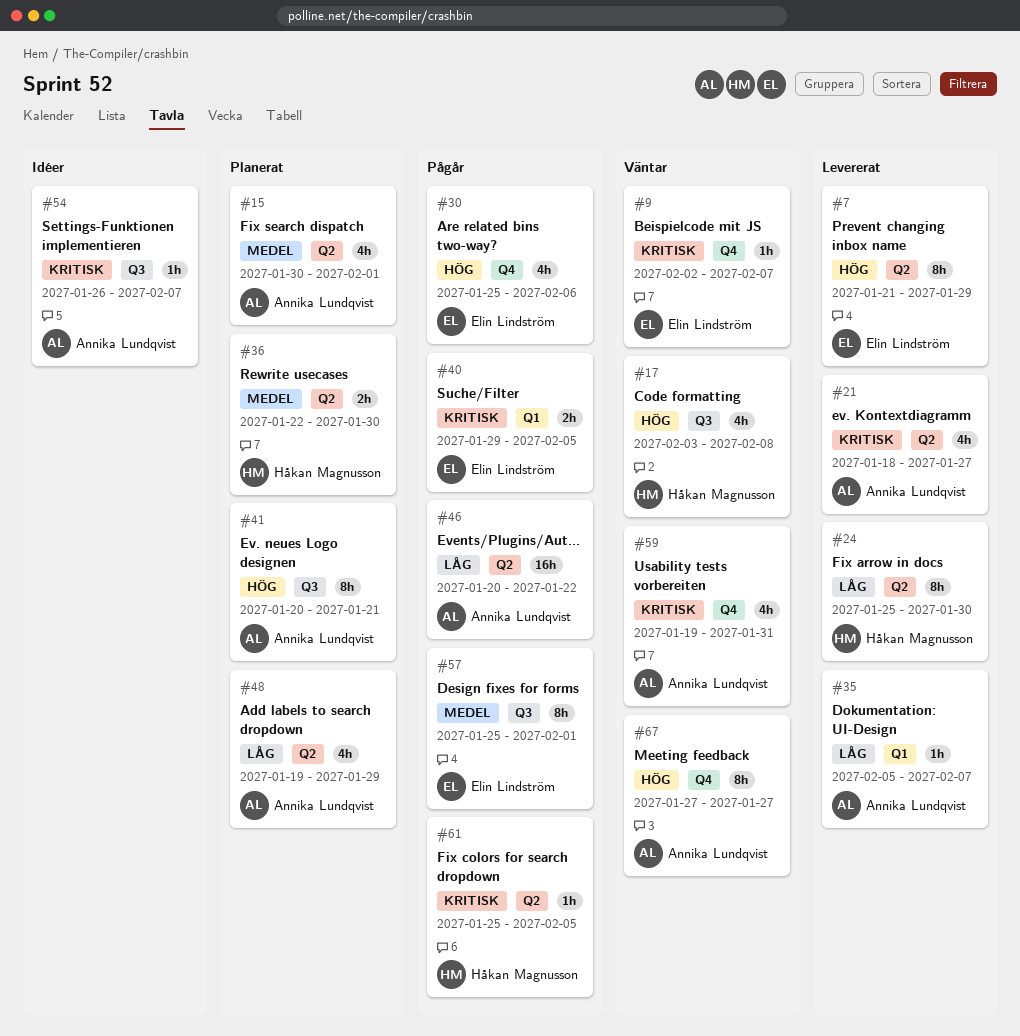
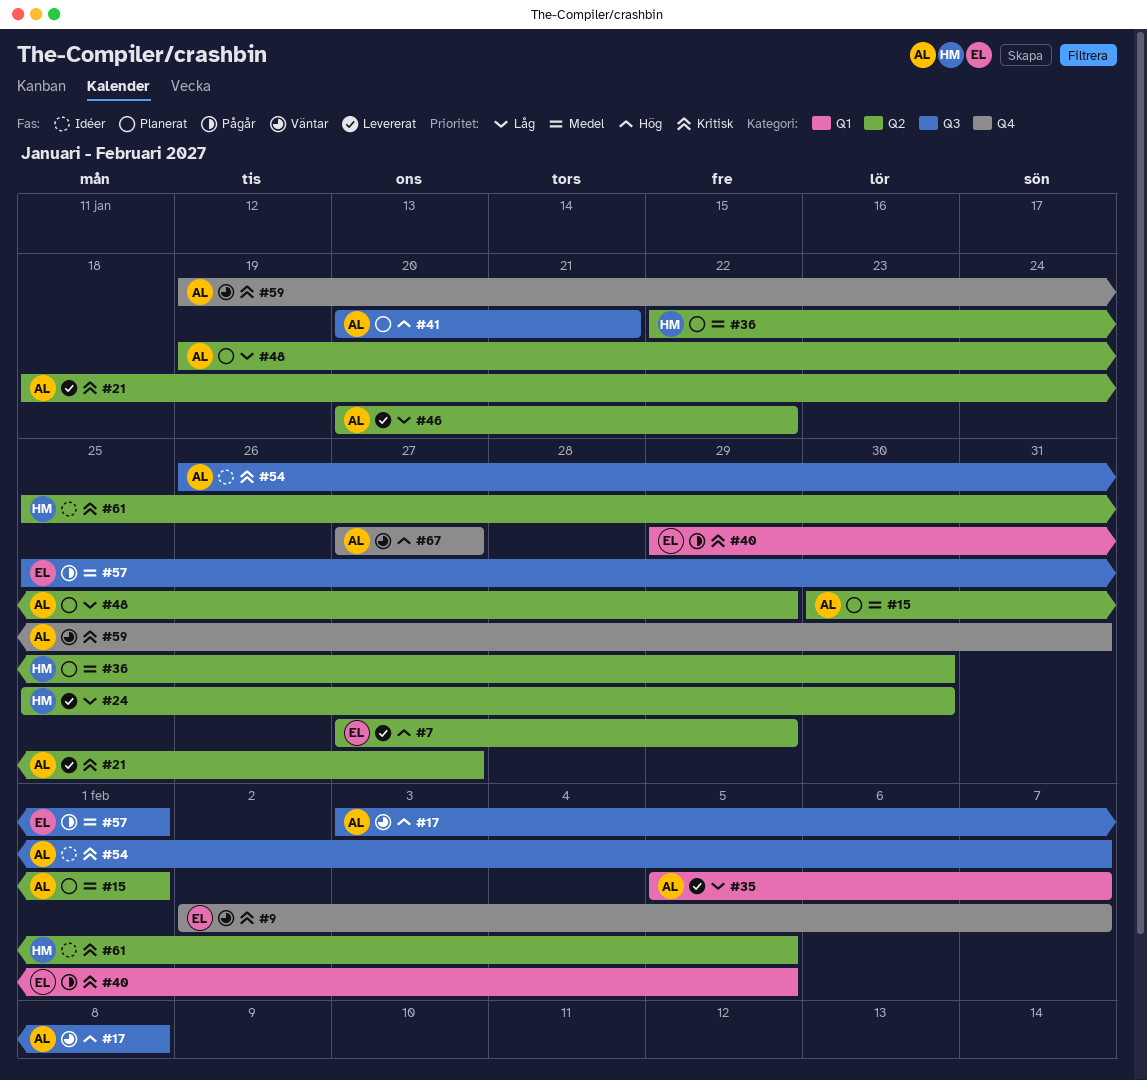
#7, start: Jan 21 -> Jan 27
#17, owner: Håkan Magnusson -> Annika Lundqvist
#30: present -> none
#46, status: Pågår -> Levererat
#61, status: Pågår -> Idéer

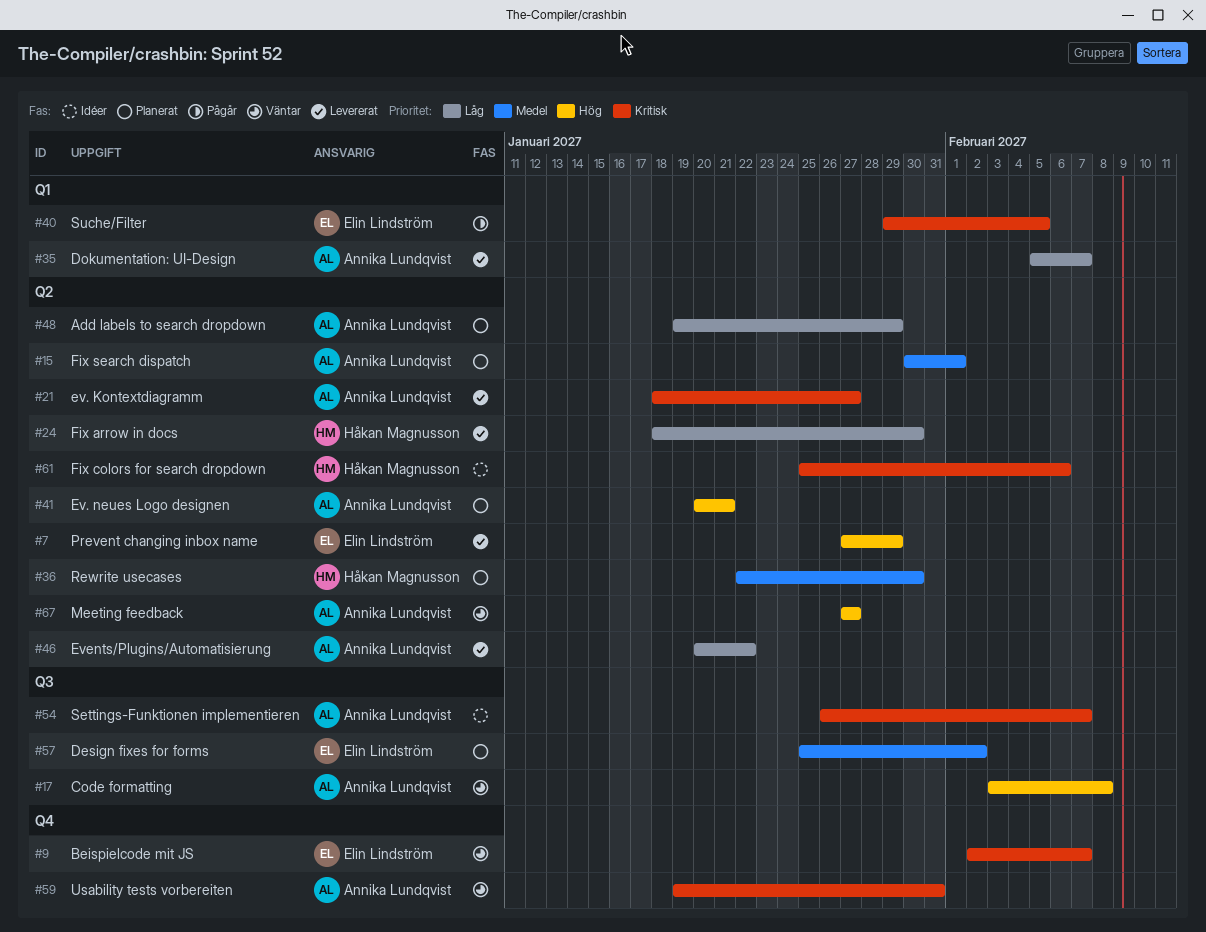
#24, start: Jan 25 -> Jan 18
#41, label: Q3 -> Q2
#57, status: Pågår -> Planerat
#57, due: Feb 1 -> Feb 2
#61, due: Feb 5 -> Feb 6
#67, label: Q4 -> Q2

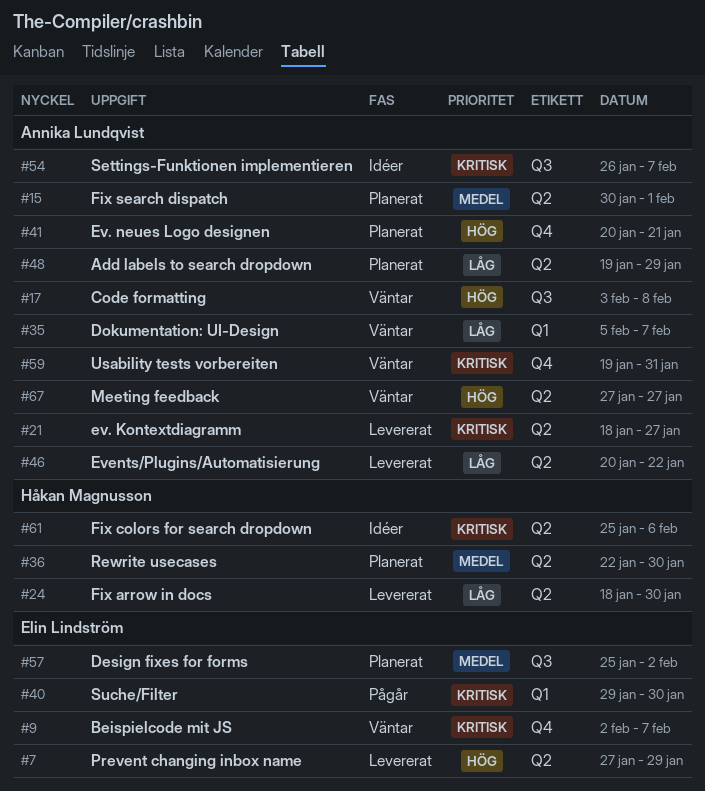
#35, status: Levererat -> Väntar
#40, due: Feb 5 -> Jan 30
#41, label: Q2 -> Q4

